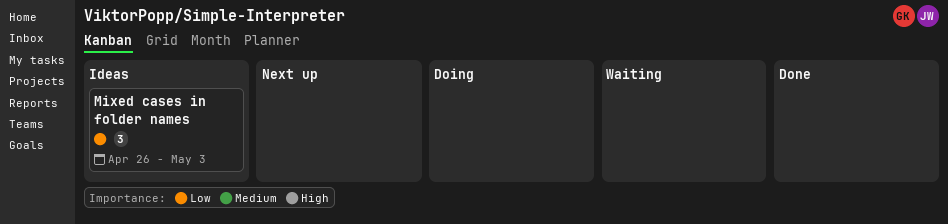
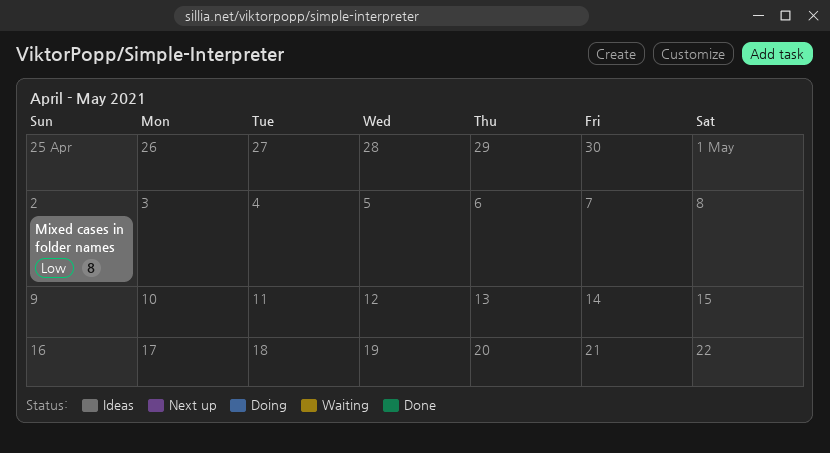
Mixed cases in folder names, estimate: 3 -> 8
Mixed cases in folder names, due: May 3 -> May 2

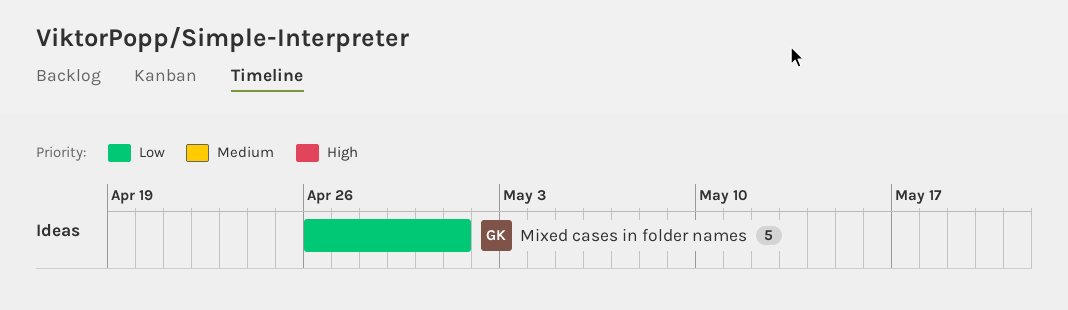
Mixed cases in folder names, estimate: 8 -> 5
Mixed cases in folder names, due: May 2 -> May 1

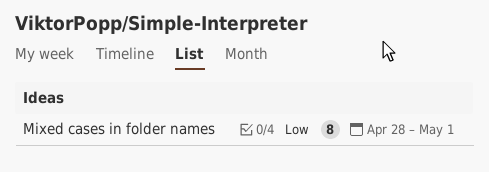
Mixed cases in folder names, estimate: 5 -> 8
Mixed cases in folder names, start: Apr 26 -> Apr 28

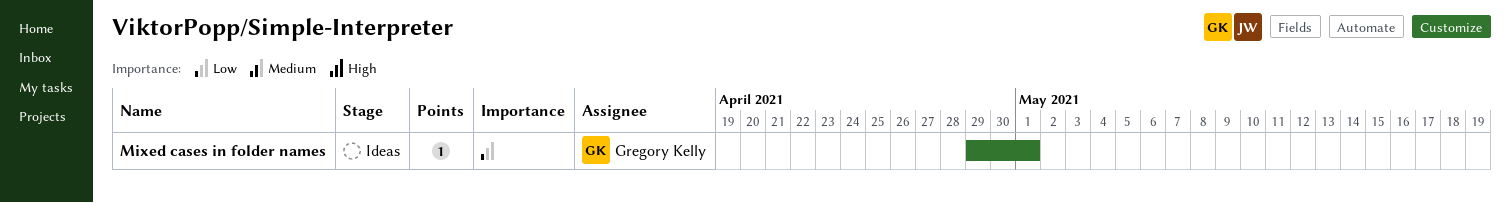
Mixed cases in folder names, estimate: 8 -> 1
Mixed cases in folder names, start: Apr 28 -> Apr 29

